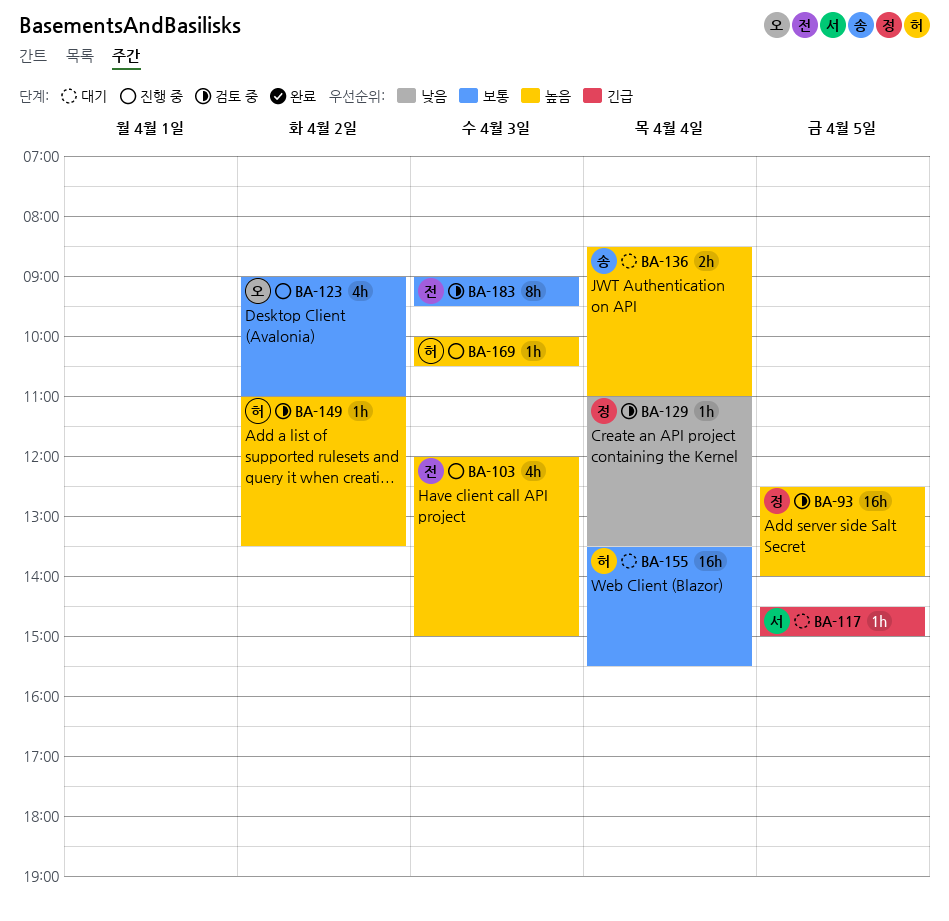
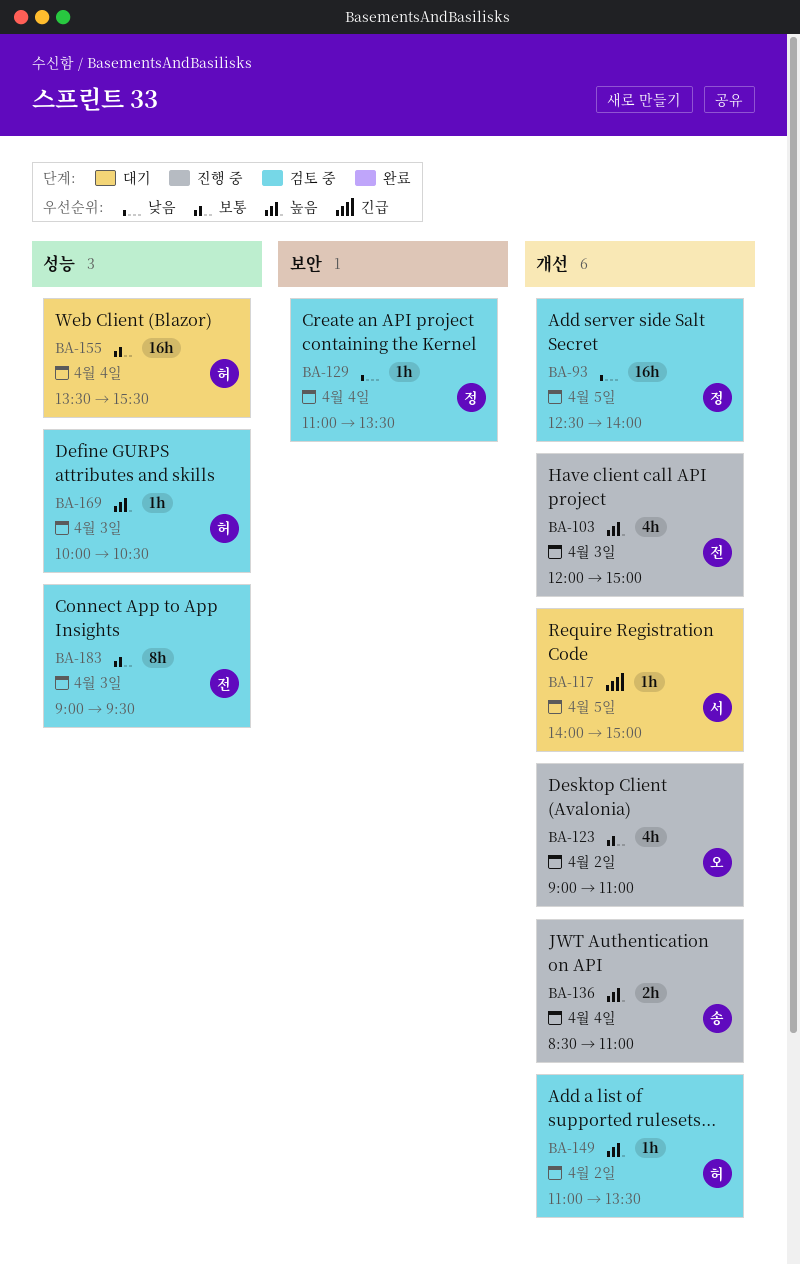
BA-93, priority: 높음 -> 낮음
BA-117, begins: 14:30 -> 14:00
BA-136, status: 대기 -> 진행 중
BA-169, status: 진행 중 -> 검토 중

